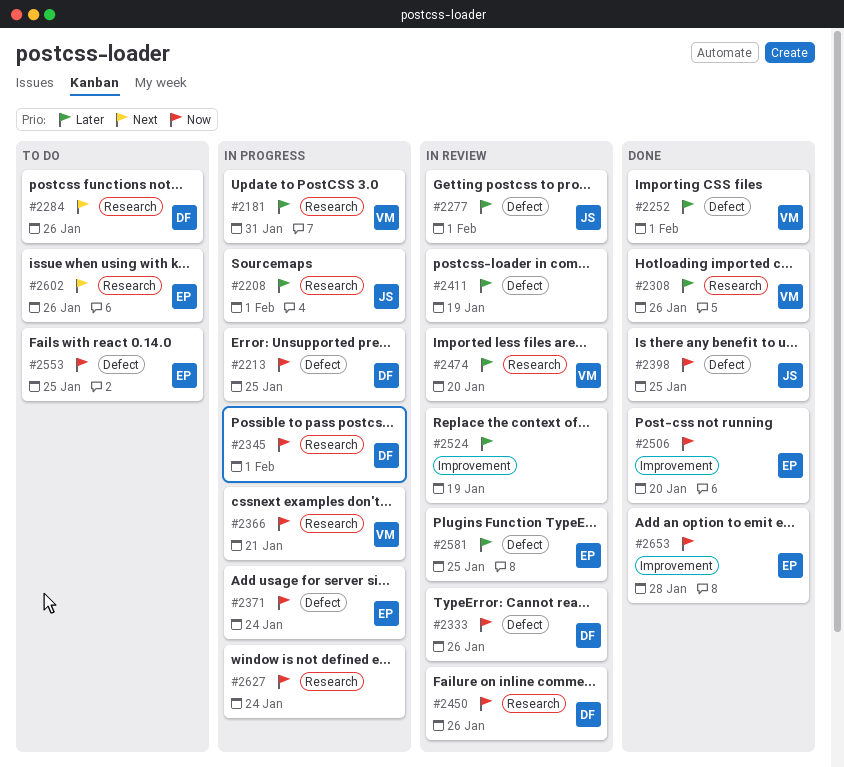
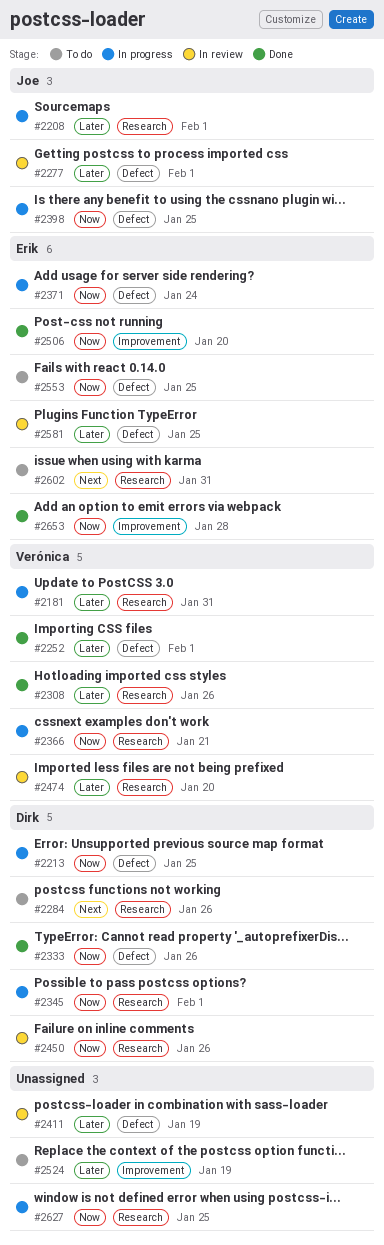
#2333, status: In review -> Done
#2398, status: Done -> In progress
#2524, status: In review -> To do
#2602, due: Jan 26 -> Jan 31
#2627, due: Jan 24 -> Jan 25

